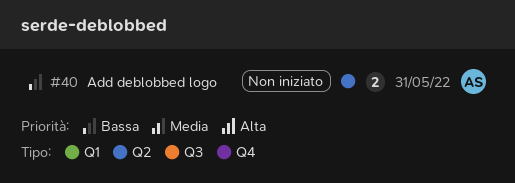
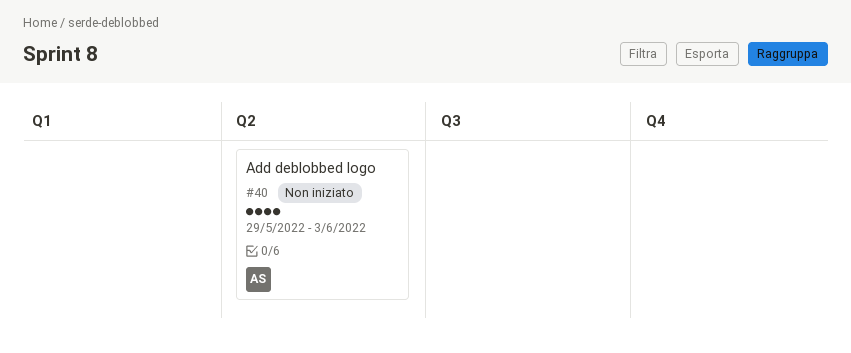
#40, estimate: 2 -> 4
#40, due: May 31 -> Jun 3

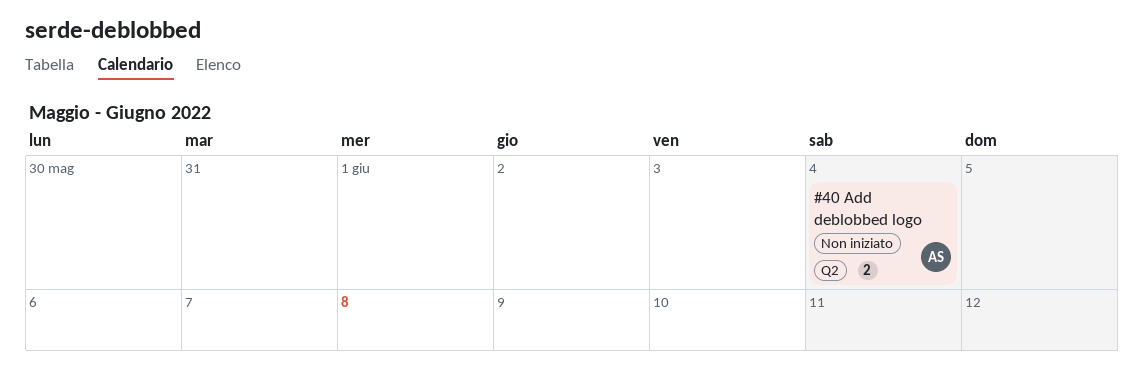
#40, estimate: 4 -> 2
#40, due: Jun 3 -> Jun 4

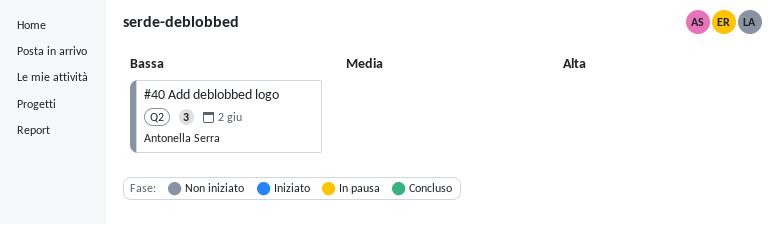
#40, estimate: 2 -> 3
#40, due: Jun 4 -> Jun 2

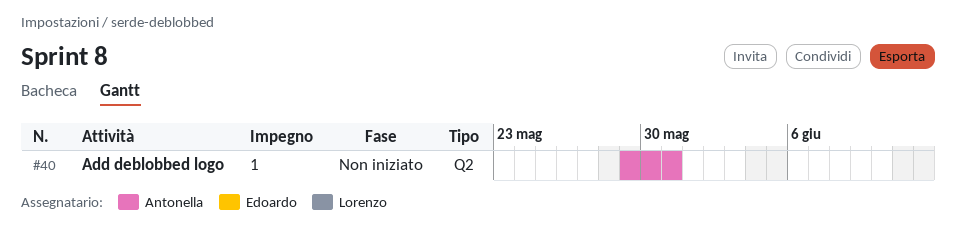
#40, estimate: 3 -> 1
#40, due: Jun 2 -> May 31

